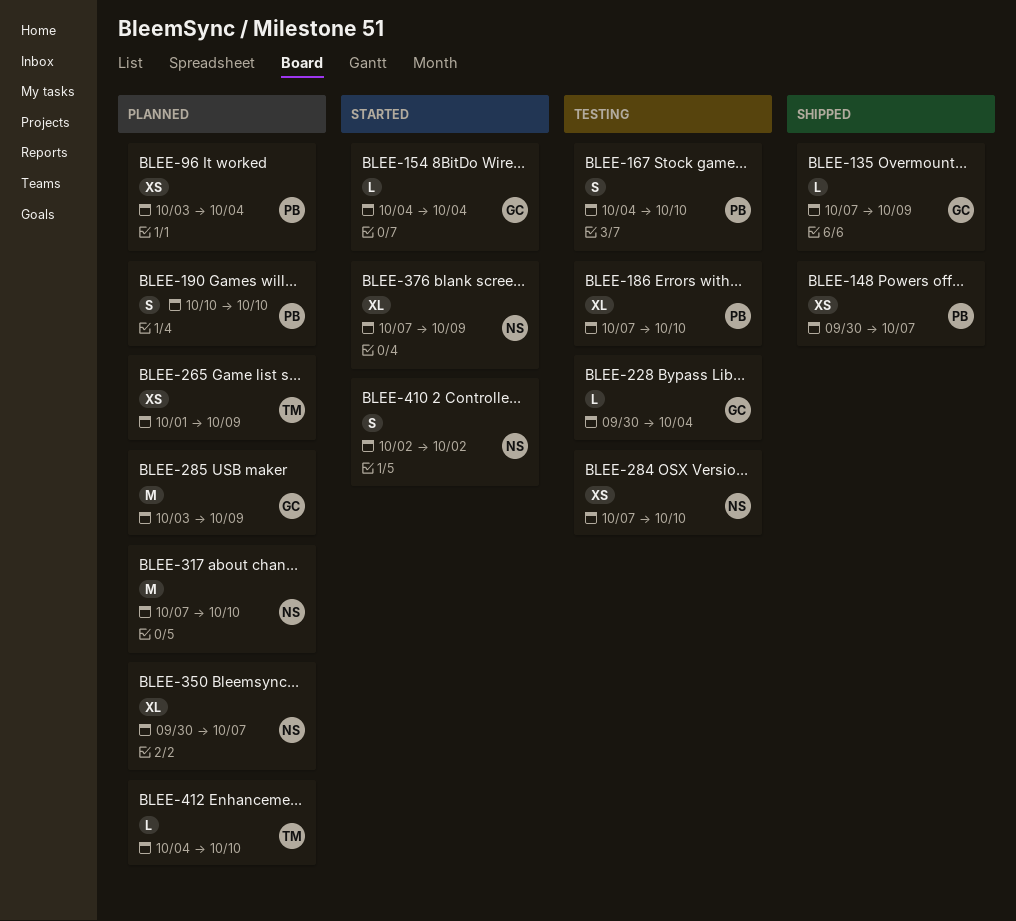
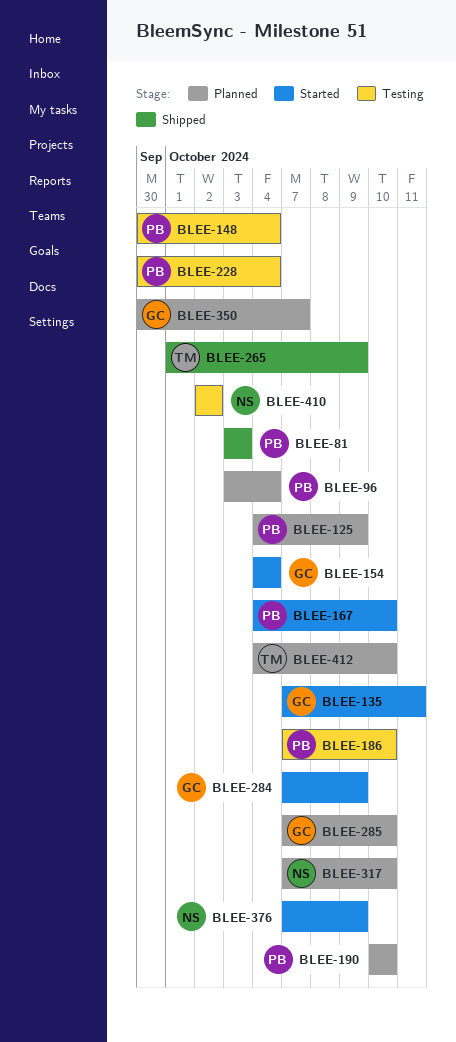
BLEE-81: none -> present
BLEE-125: none -> present
BLEE-135, status: Shipped -> Started
BLEE-135, due: Oct 9 -> Oct 11
BLEE-148, status: Shipped -> Testing
BLEE-148, due: Oct 7 -> Oct 4
BLEE-167, status: Testing -> Started
BLEE-228, owner: GC -> PB
BLEE-265, status: Planned -> Shipped
BLEE-284, status: Testing -> Started
BLEE-284, owner: NS -> GC
BLEE-284, due: Oct 10 -> Oct 9
BLEE-285, start: Oct 3 -> Oct 7
BLEE-285, due: Oct 9 -> Oct 10
BLEE-350, owner: NS -> GC
BLEE-410, status: Started -> Testing

